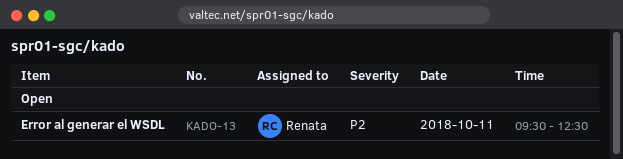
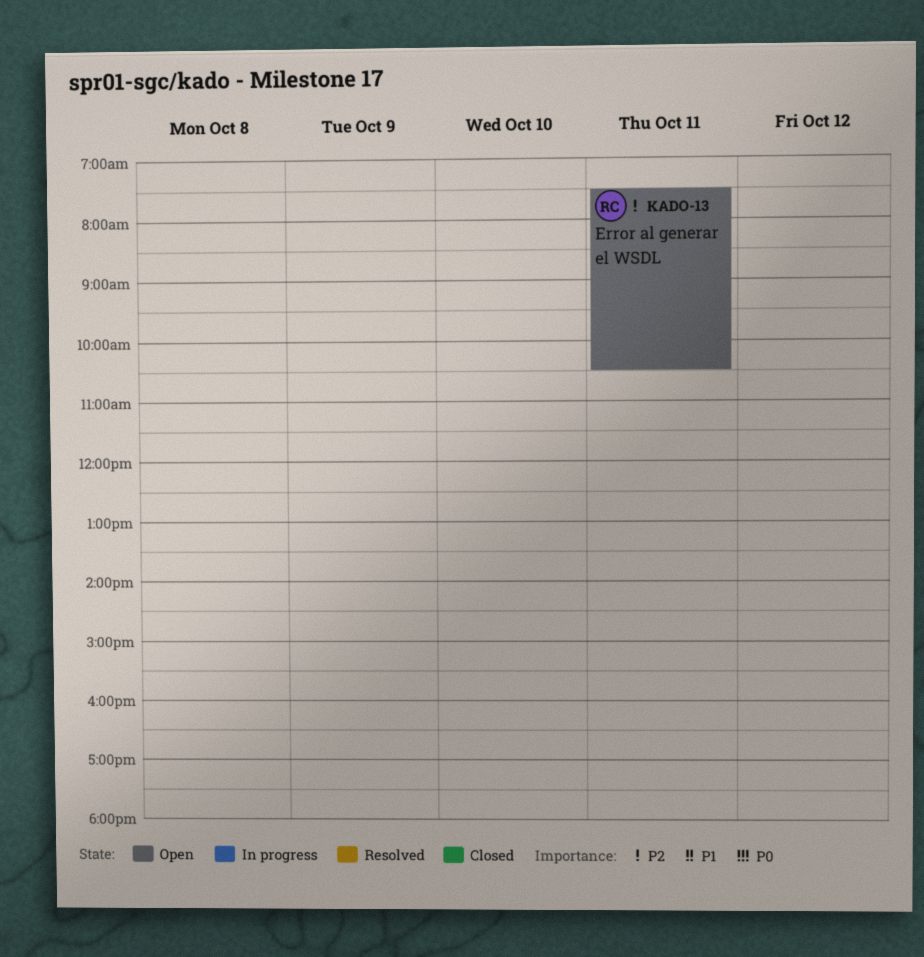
KADO-13, begins: 09:30 -> 07:30
KADO-13, ends: 12:30 -> 10:30

